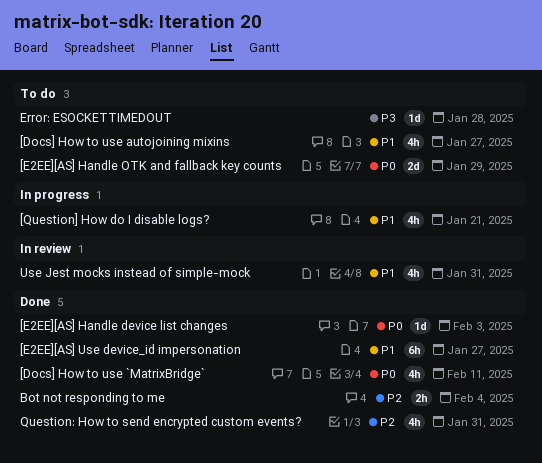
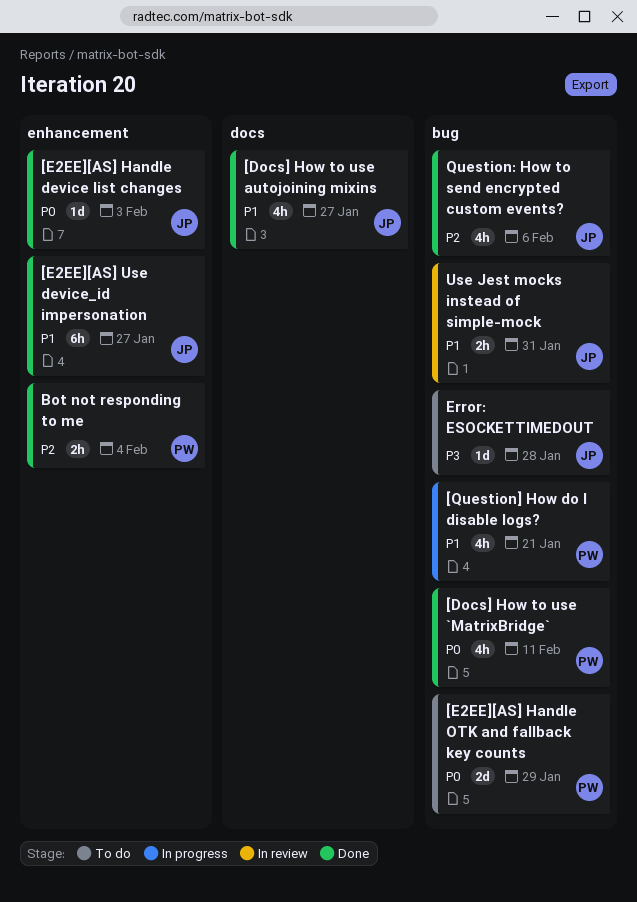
[Docs] How to use autojoining mixins, status: To do -> Done
Question: How to send encrypted custom events?, due: Jan 31 -> Feb 6
Use Jest mocks instead of simple-mock, estimate: 4h -> 2h

